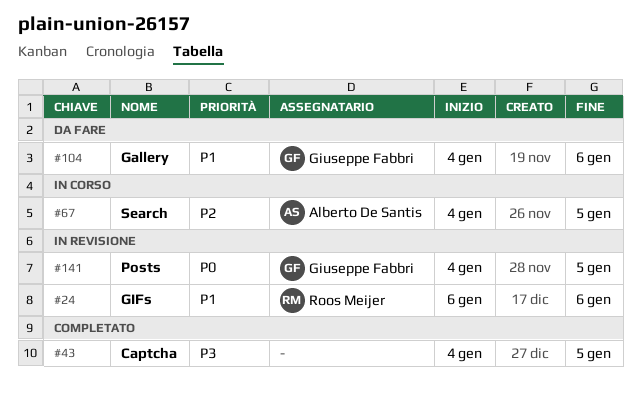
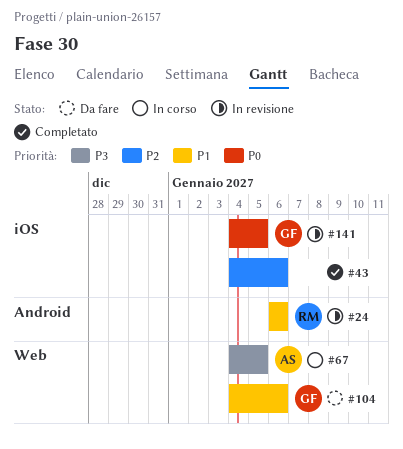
#43, priority: P3 -> P2
#43, due: Jan 5 -> Jan 6
#67, priority: P2 -> P3

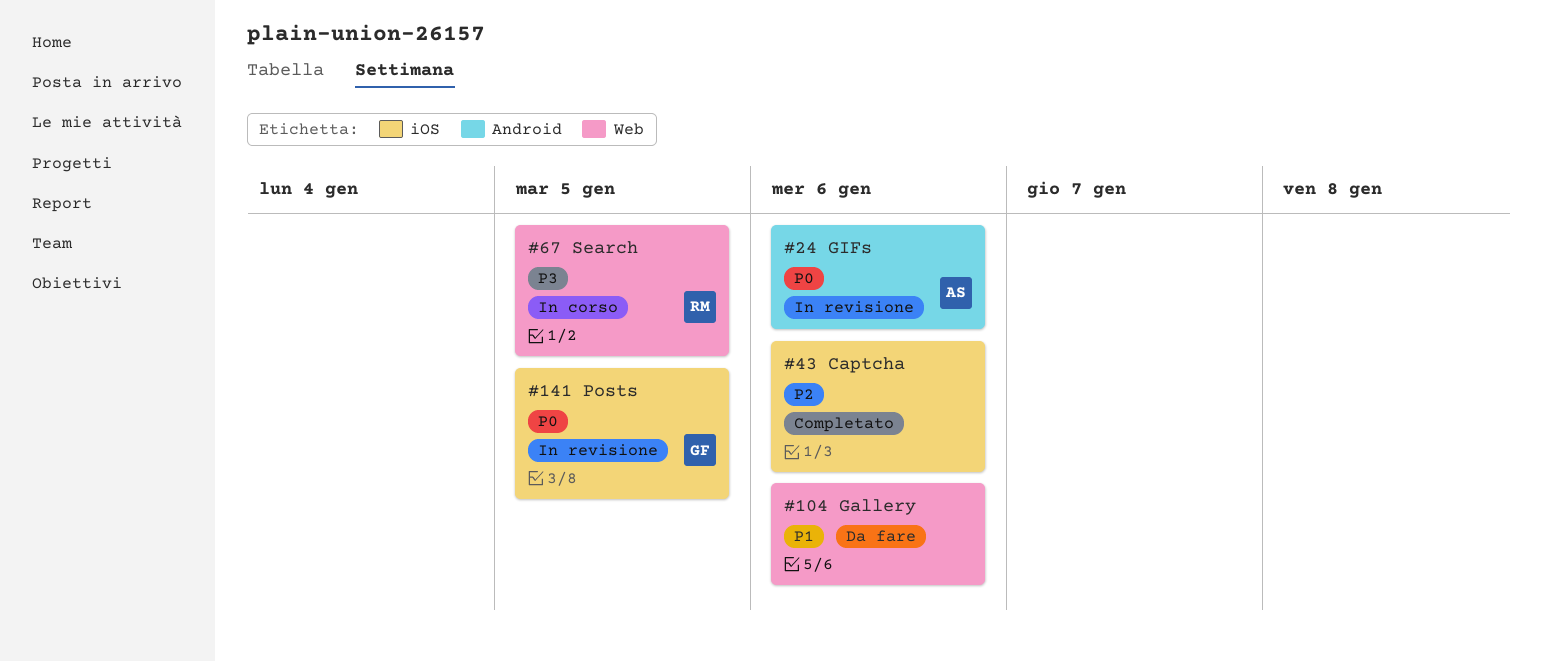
#24, owner: RM -> AS
#24, priority: P1 -> P0
#67, owner: AS -> RM
#104, owner: GF -> none

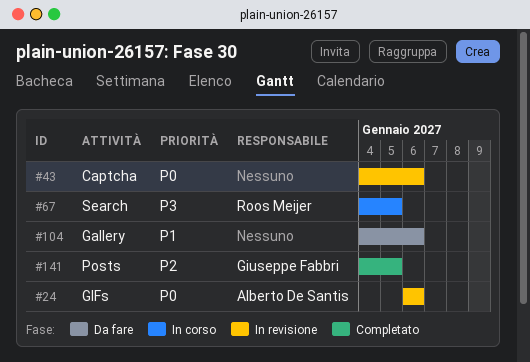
#43, status: Completato -> In revisione
#43, priority: P2 -> P0
#141, status: In revisione -> Completato
#141, priority: P0 -> P2

